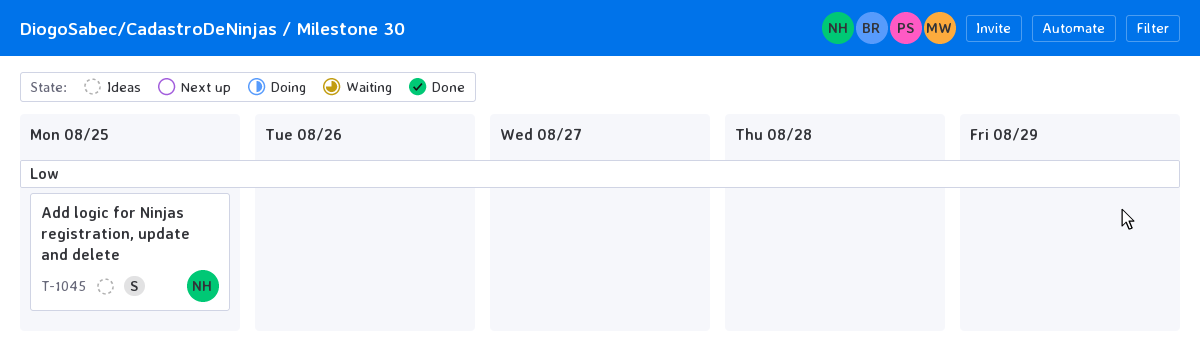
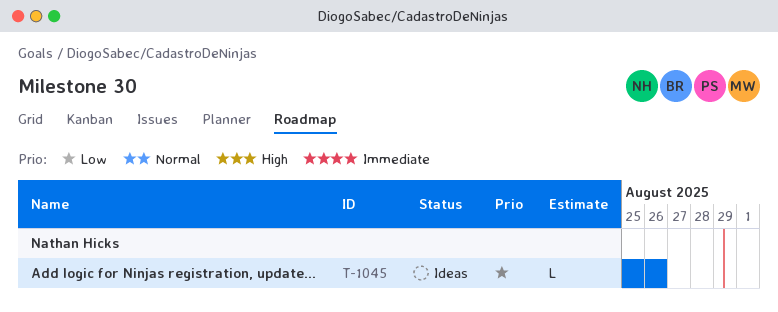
T-1045, estimate: S -> L
T-1045, due: Aug 25 -> Aug 26

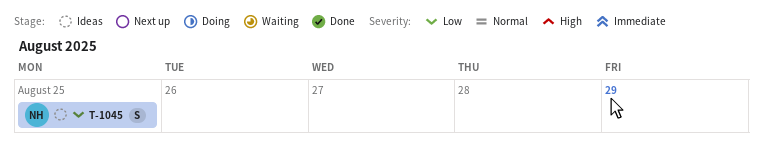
T-1045, estimate: L -> S
T-1045, due: Aug 26 -> Aug 25

